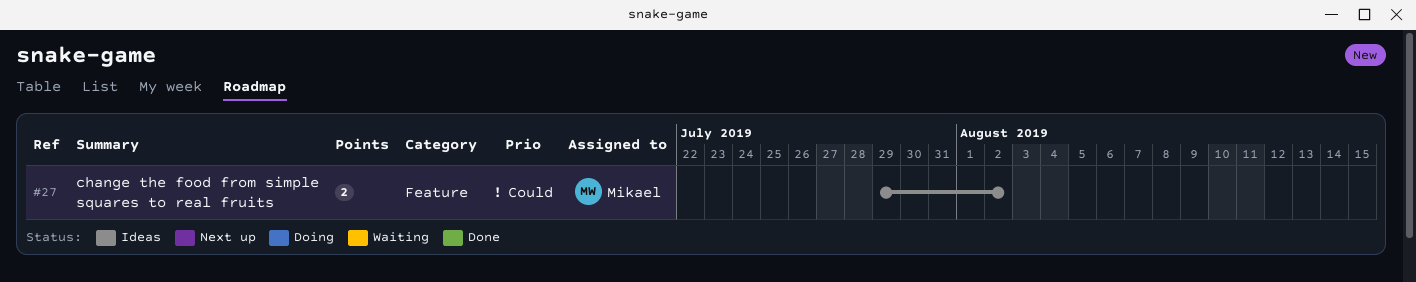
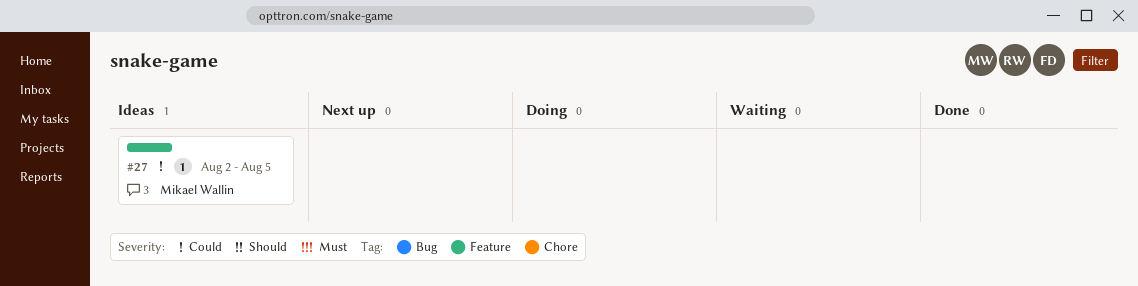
#27, estimate: 2 -> 1
#27, start: Jul 29 -> Aug 2
#27, due: Aug 2 -> Aug 5

